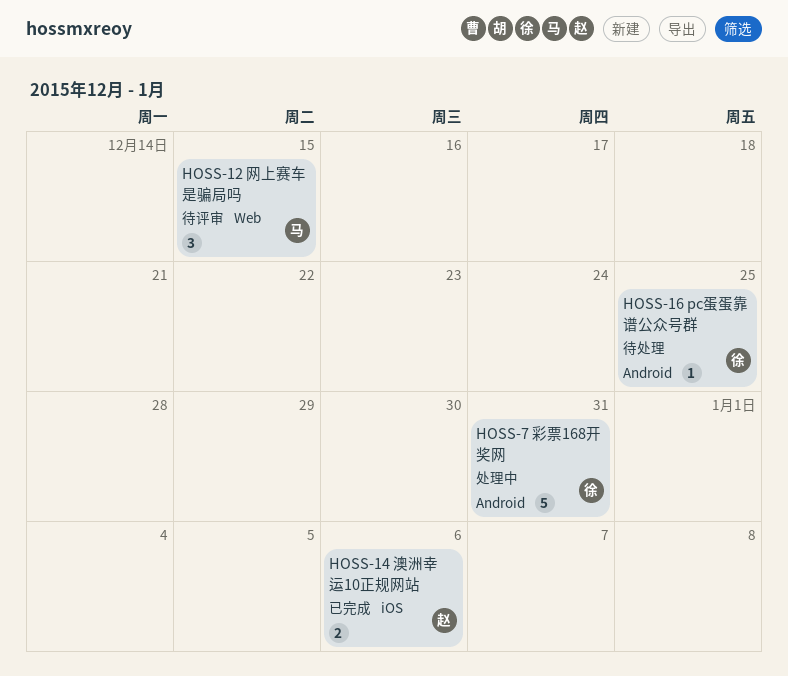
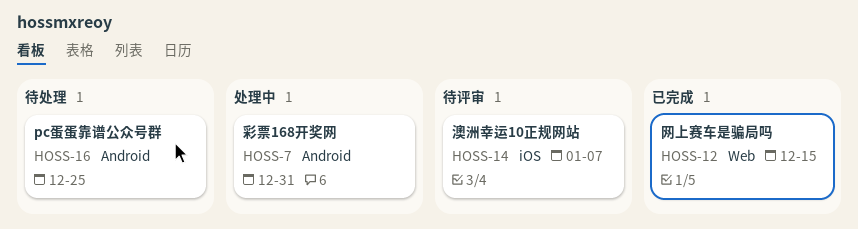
HOSS-12, status: 待评审 -> 已完成
HOSS-14, status: 已完成 -> 待评审
HOSS-14, due: Jan 6 -> Jan 7

